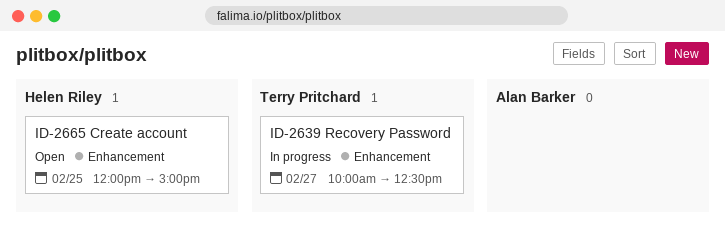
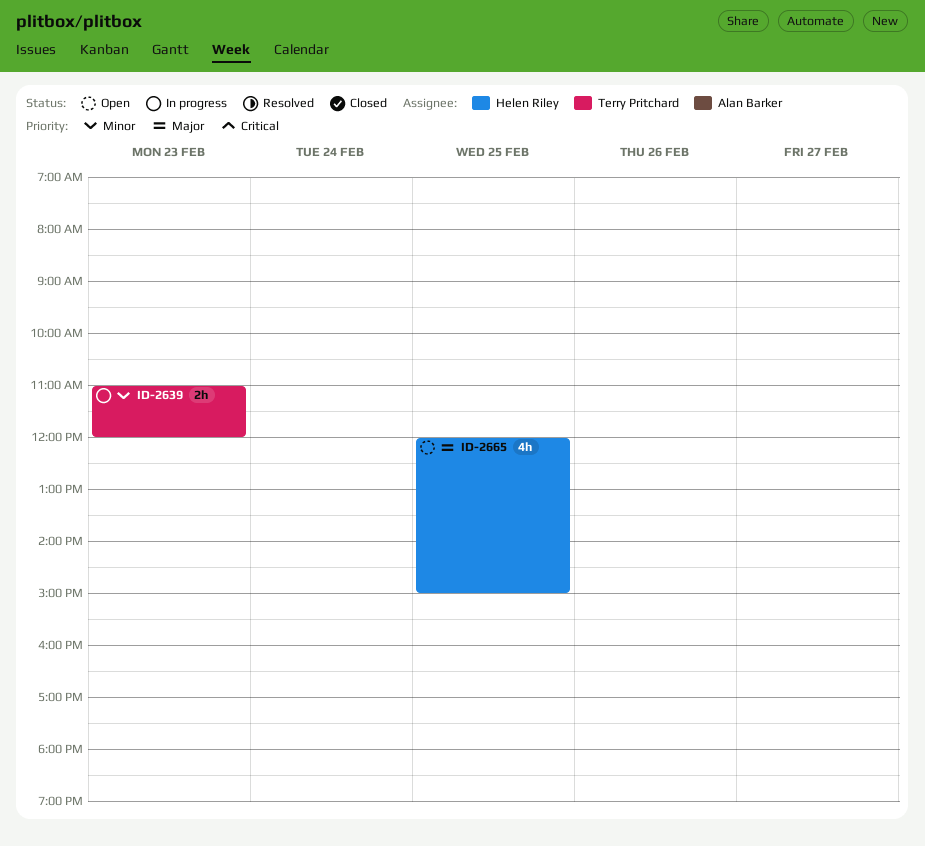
ID-2639, day: Feb 27 -> Feb 23
ID-2639, begins: 10:00 -> 11:00
ID-2639, ends: 12:30 -> 12:00

